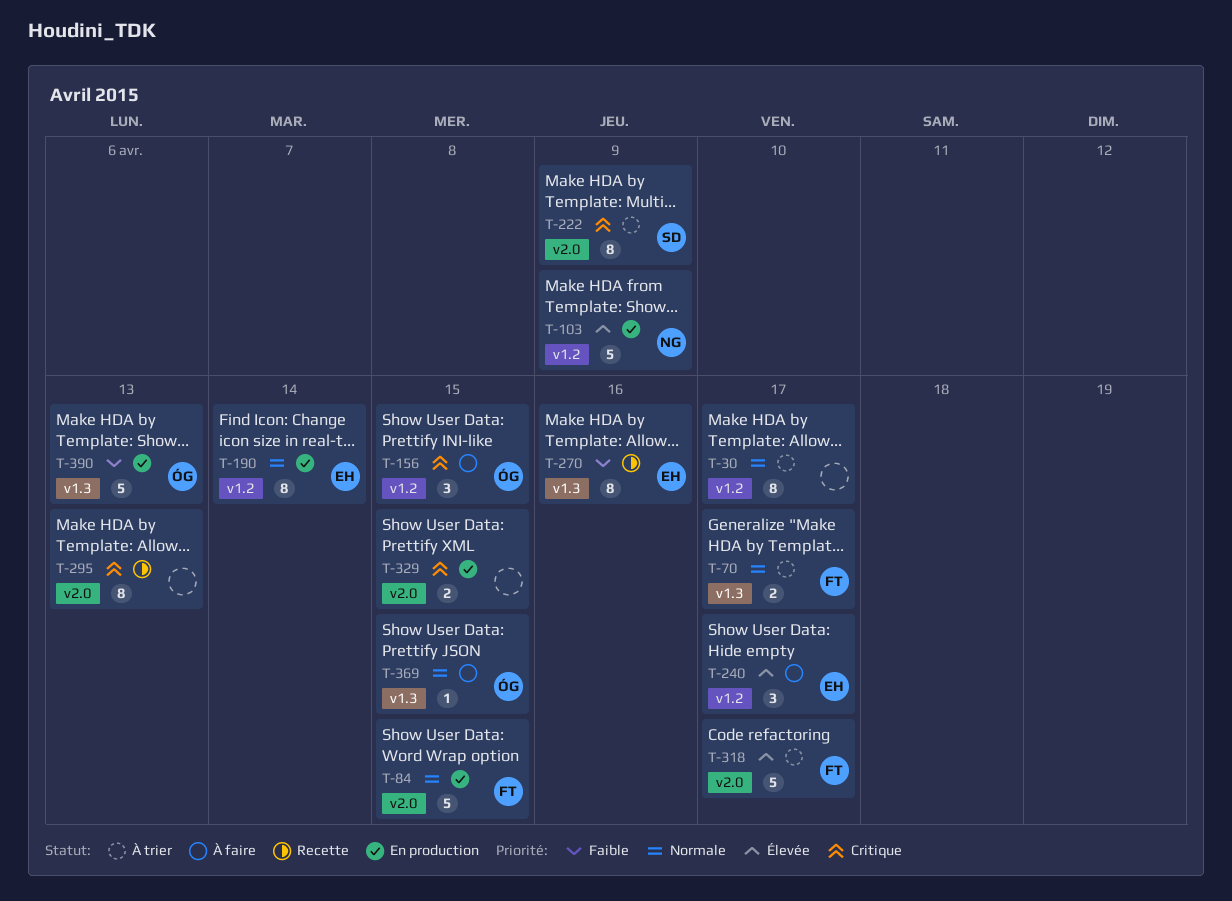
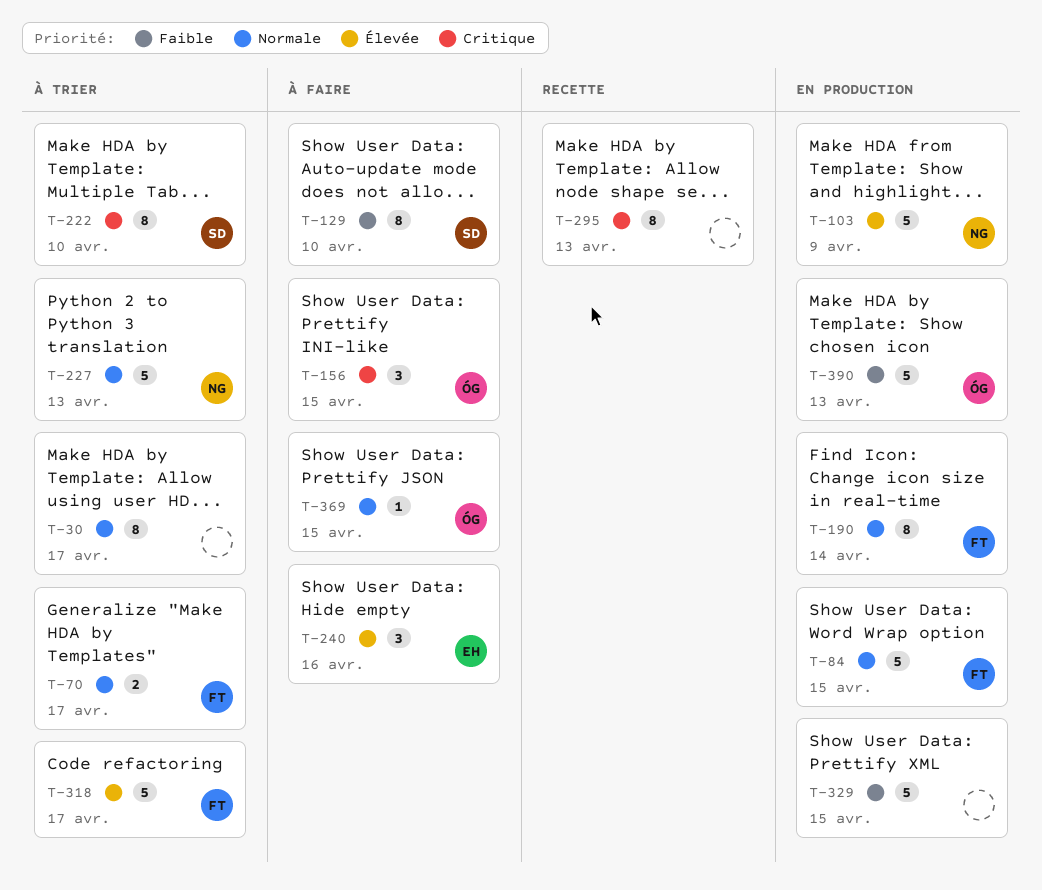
T-129: none -> present
T-190, owner: EH -> FT
T-222, due: Apr 9 -> Apr 10
T-227: none -> present
T-240, due: Apr 17 -> Apr 16
T-270: present -> none
T-329, priority: Critique -> Faible
T-329, estimate: 2 -> 5

